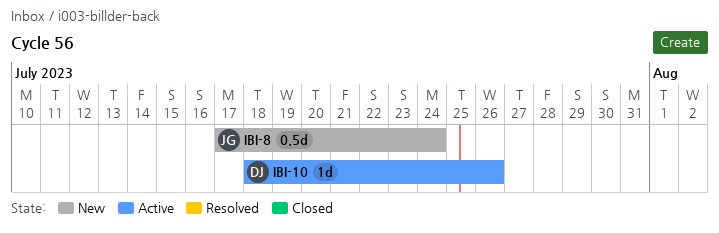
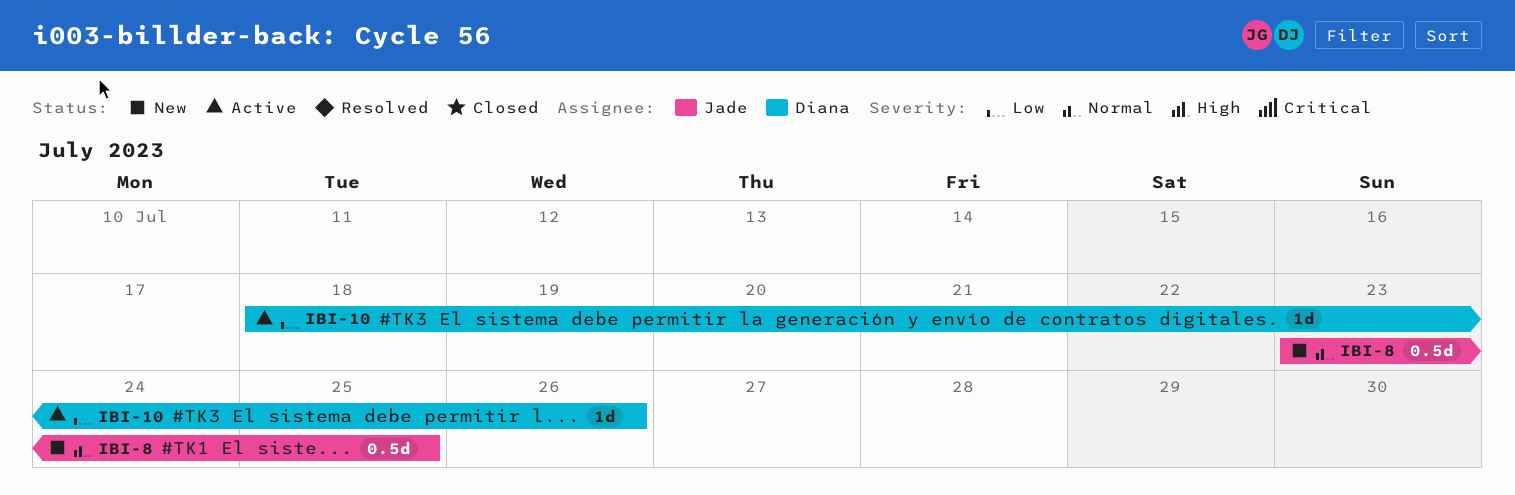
IBI-8, start: Jul 17 -> Jul 23
IBI-8, due: Jul 24 -> Jul 25

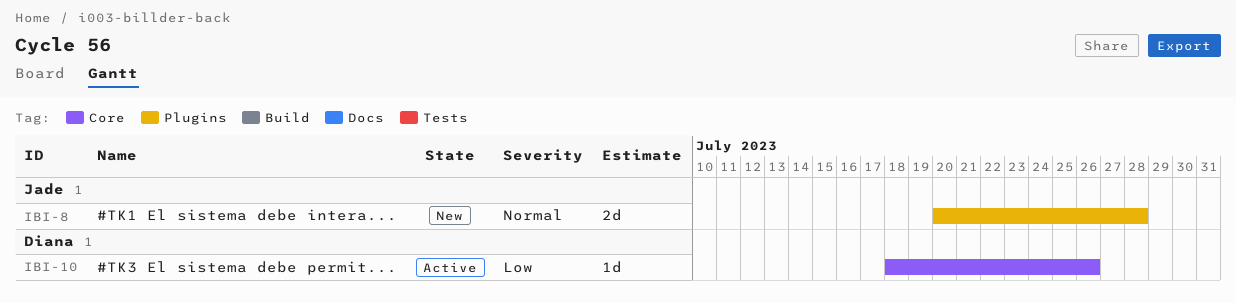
IBI-8, estimate: 0.5d -> 2d
IBI-8, start: Jul 23 -> Jul 20
IBI-8, due: Jul 25 -> Jul 28

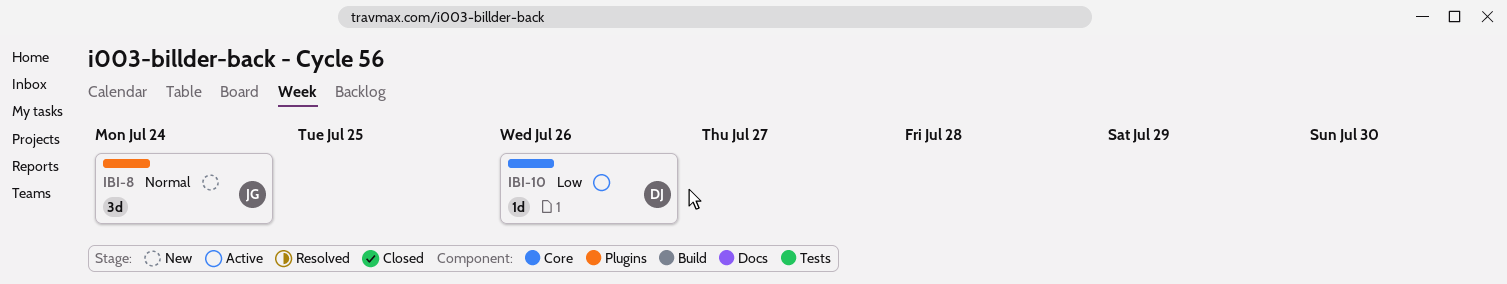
IBI-8, estimate: 2d -> 3d
IBI-8, due: Jul 28 -> Jul 24

